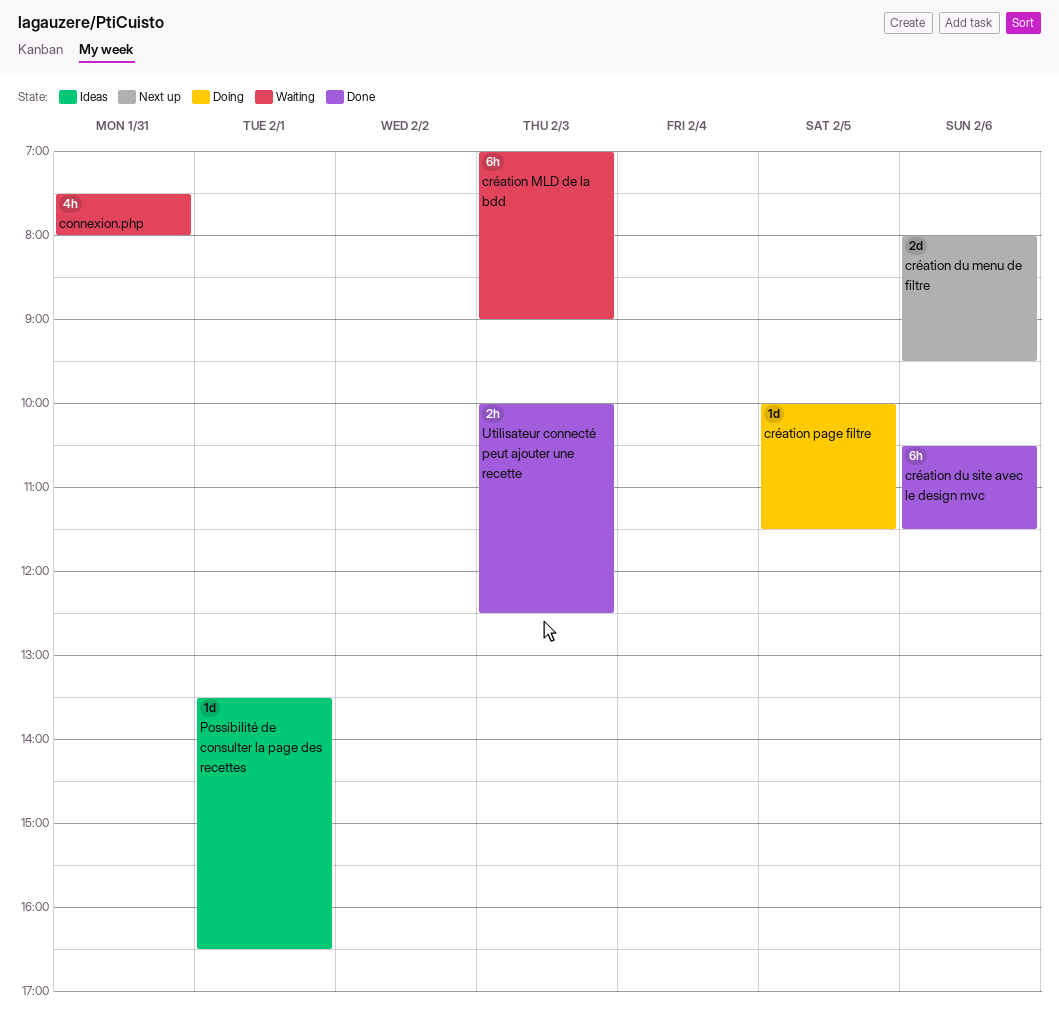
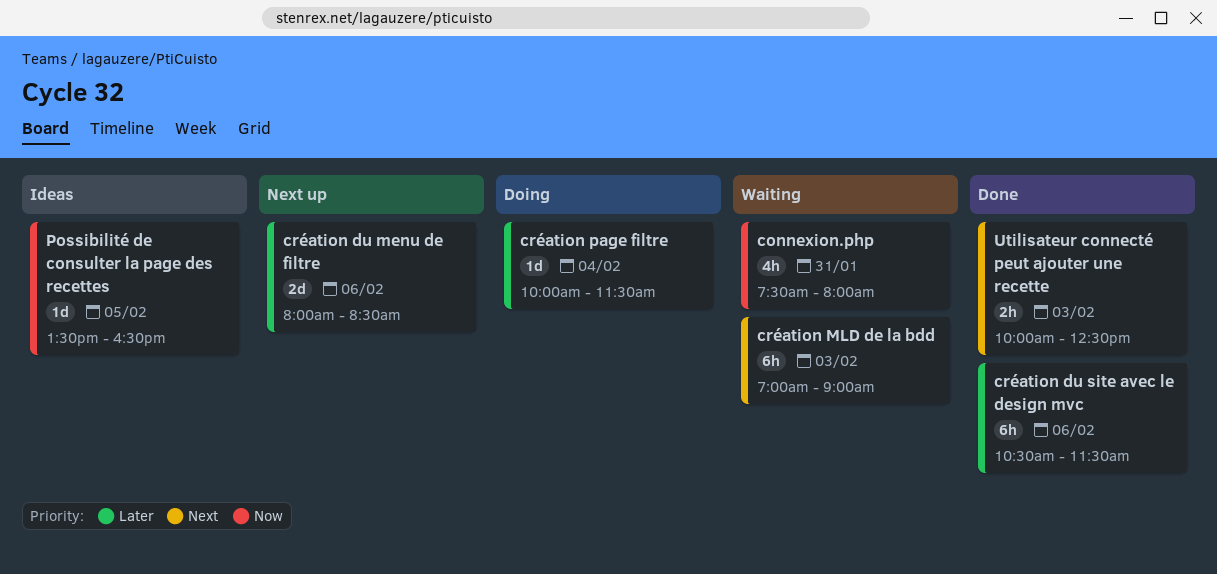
création du menu de filtre, ends: 09:30 -> 08:30
création page filtre, day: Feb 5 -> Feb 4
Possibilité de consulter la page des recettes, day: Feb 1 -> Feb 5

